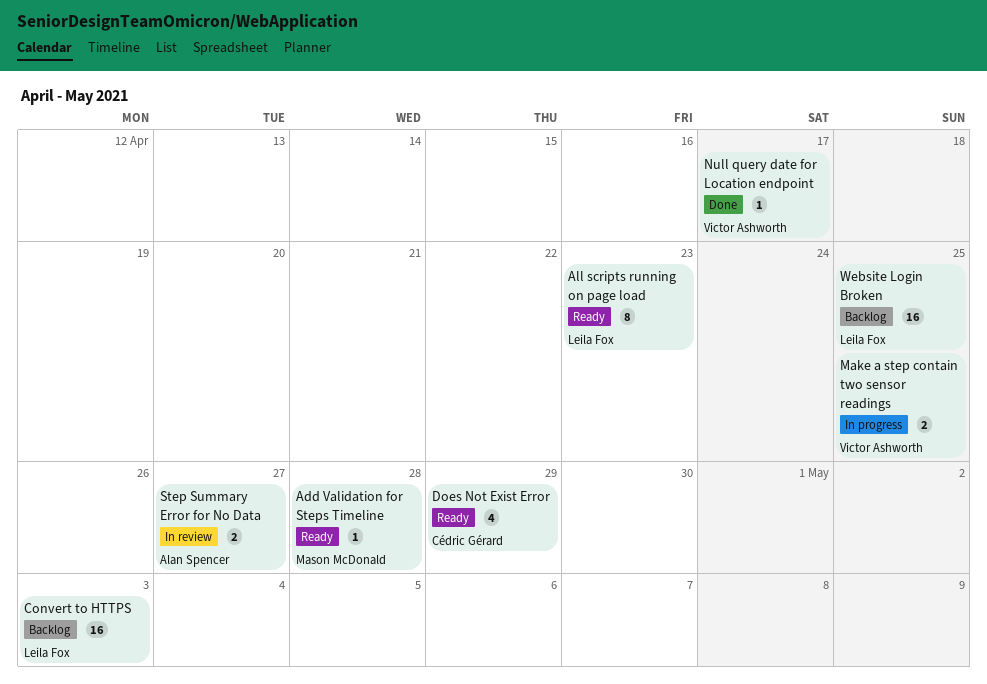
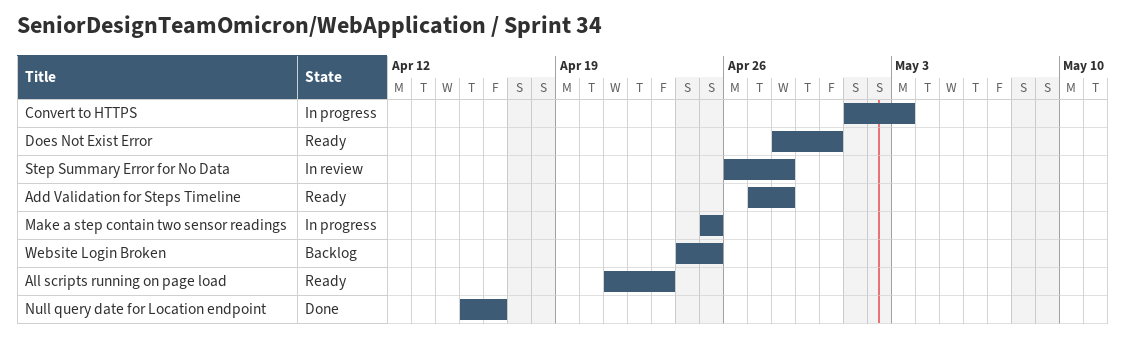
Convert to HTTPS, status: Backlog -> In progress
Does Not Exist Error, due: Apr 29 -> Apr 30
Null query date for Location endpoint, due: Apr 17 -> Apr 16
Step Summary Error for No Data, due: Apr 27 -> Apr 28

